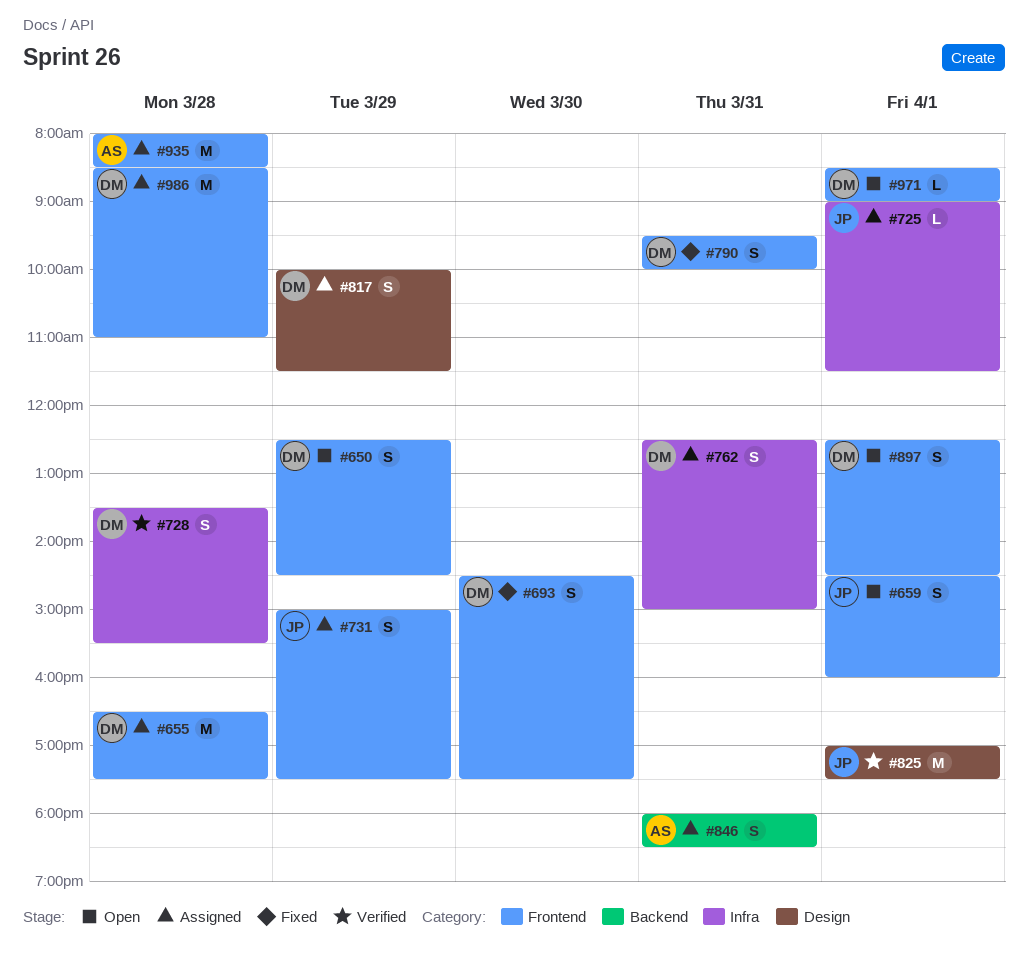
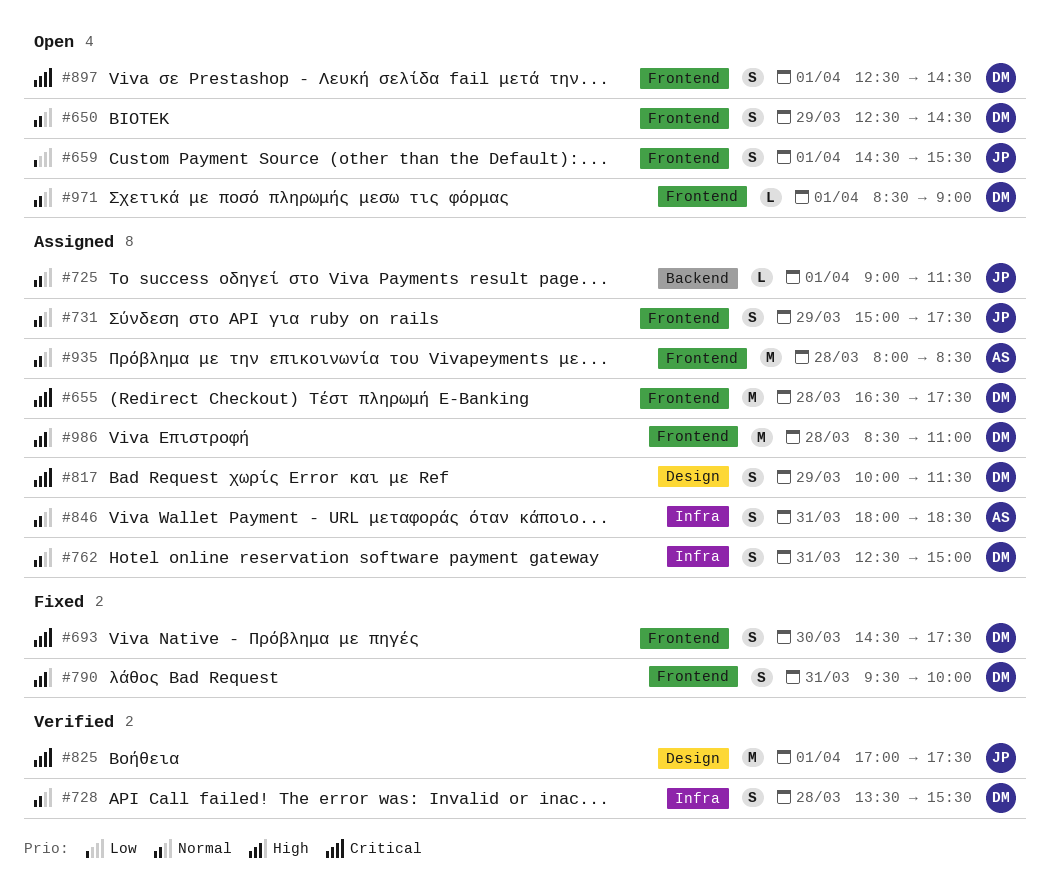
#659, ends: 16:00 -> 15:30
#725, label: Infra -> Backend
#846, label: Backend -> Infra

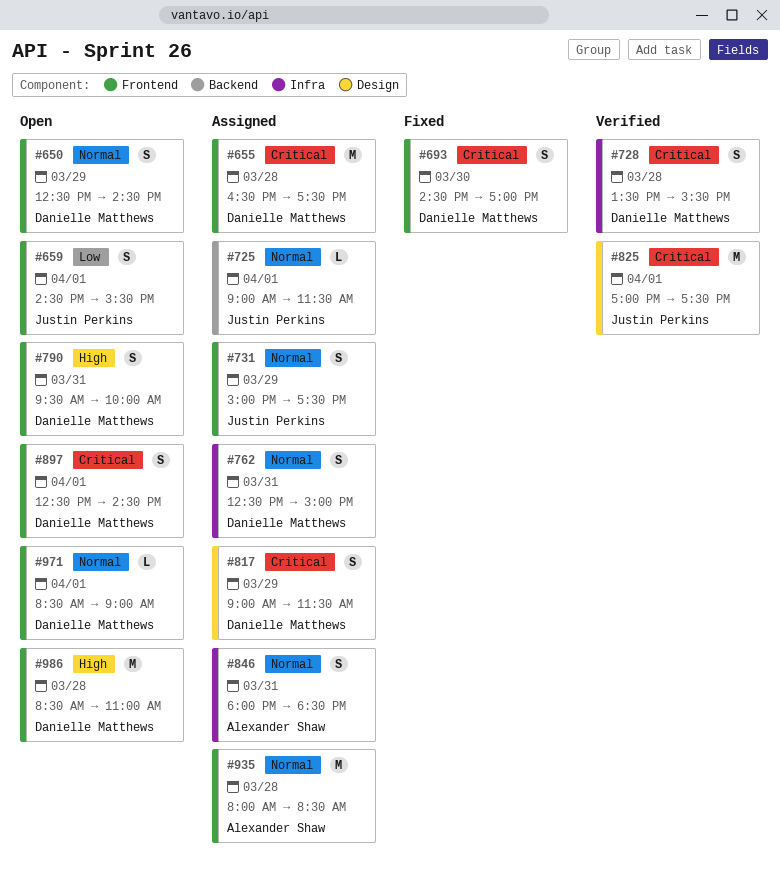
#693, ends: 17:30 -> 17:00
#728, priority: Normal -> Critical
#790, status: Fixed -> Open
#817, begins: 10:00 -> 09:00
#986, status: Assigned -> Open

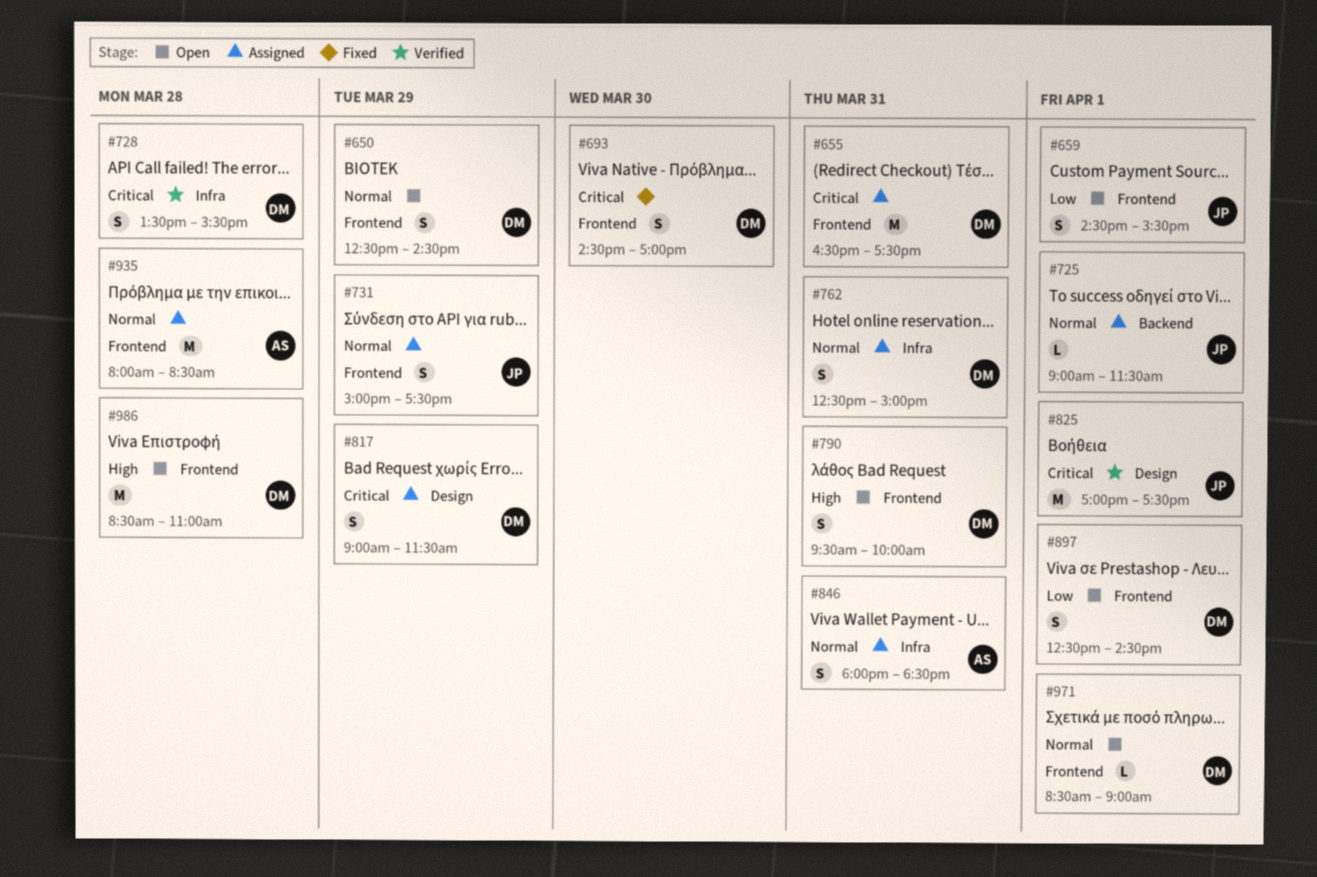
#655, day: Mar 28 -> Mar 31
#897, priority: Critical -> Low

